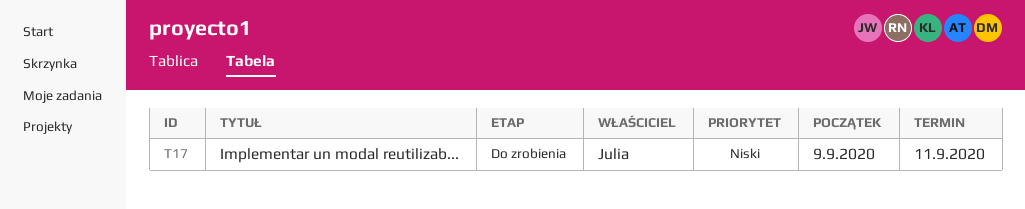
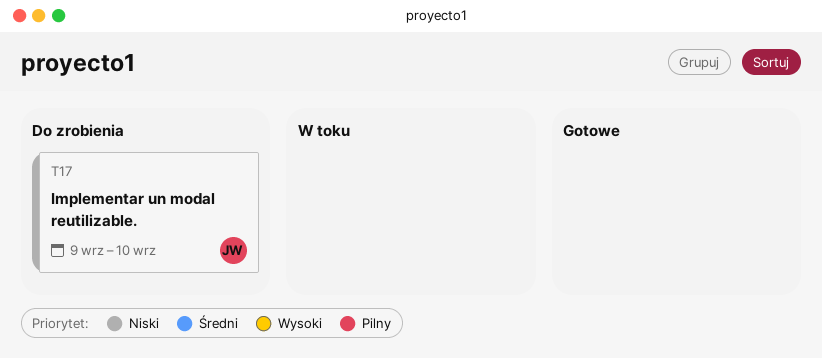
T17, due: Sep 11 -> Sep 10

